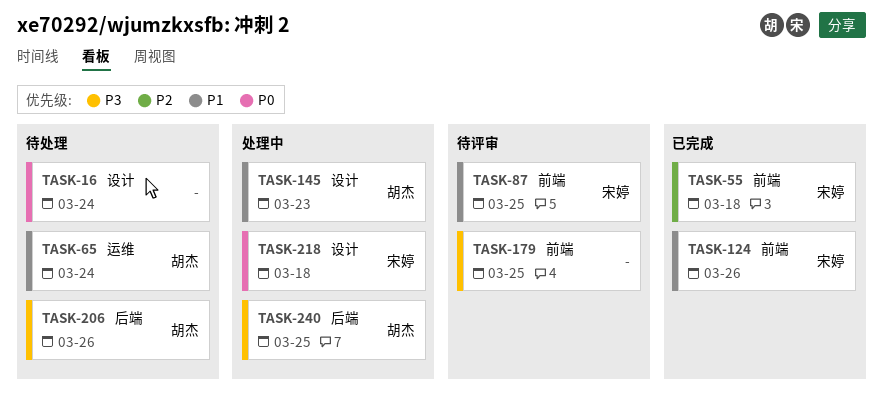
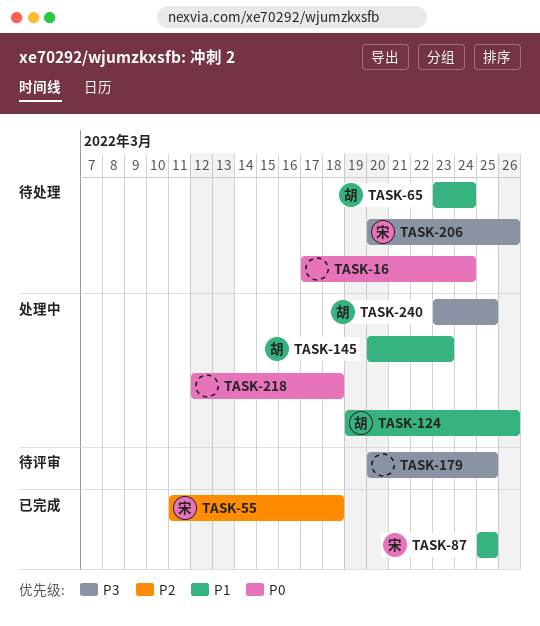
TASK-87, status: 待评审 -> 已完成
TASK-124, status: 已完成 -> 处理中
TASK-124, owner: 宋婷 -> 胡杰
TASK-206, owner: 胡杰 -> 宋婷
TASK-218, owner: 宋婷 -> none

